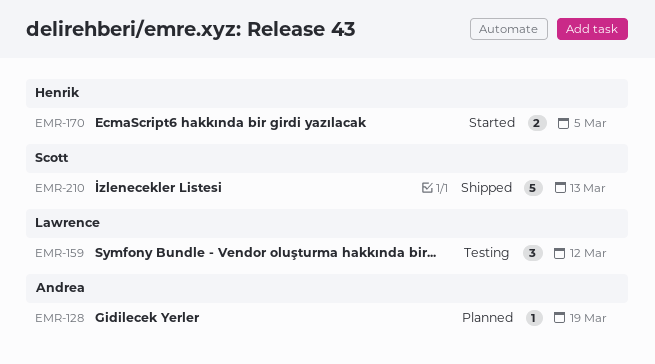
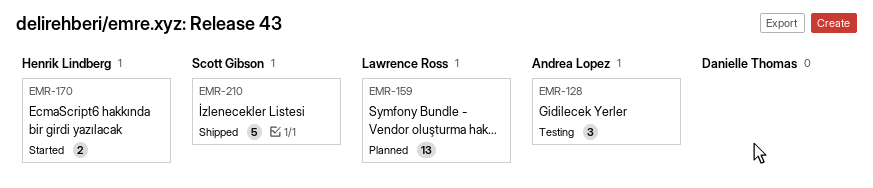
EMR-128, status: Planned -> Testing
EMR-128, estimate: 1 -> 3
EMR-159, status: Testing -> Planned
EMR-159, estimate: 3 -> 13

